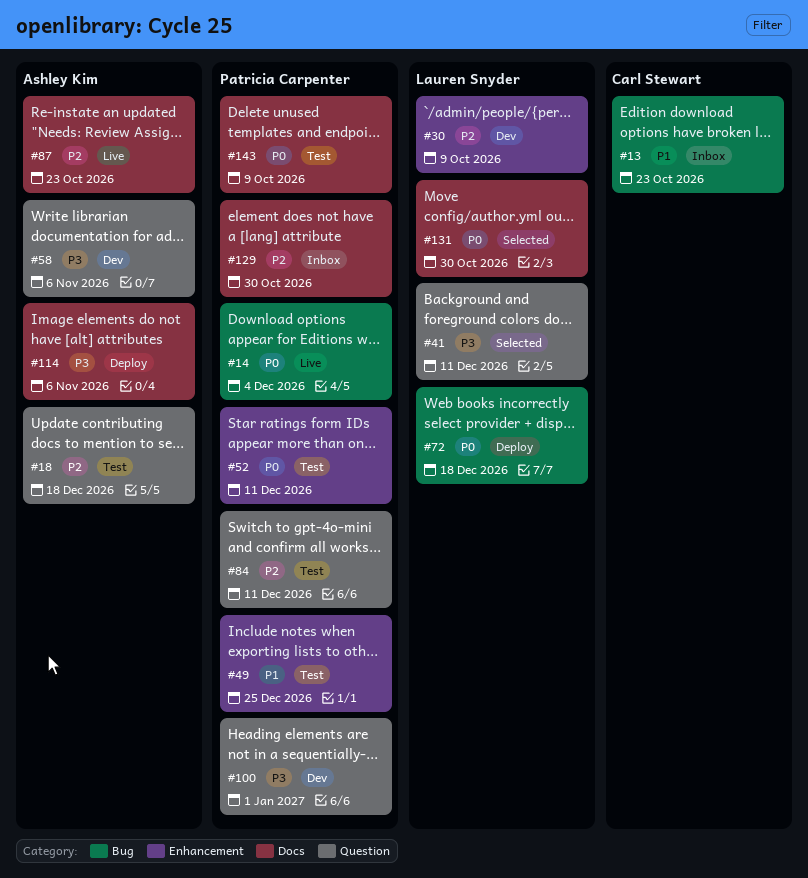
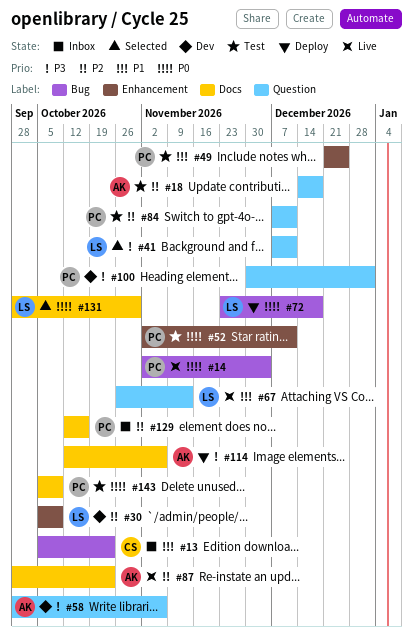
#67: none -> present
#129, due: Oct 30 -> Oct 16

